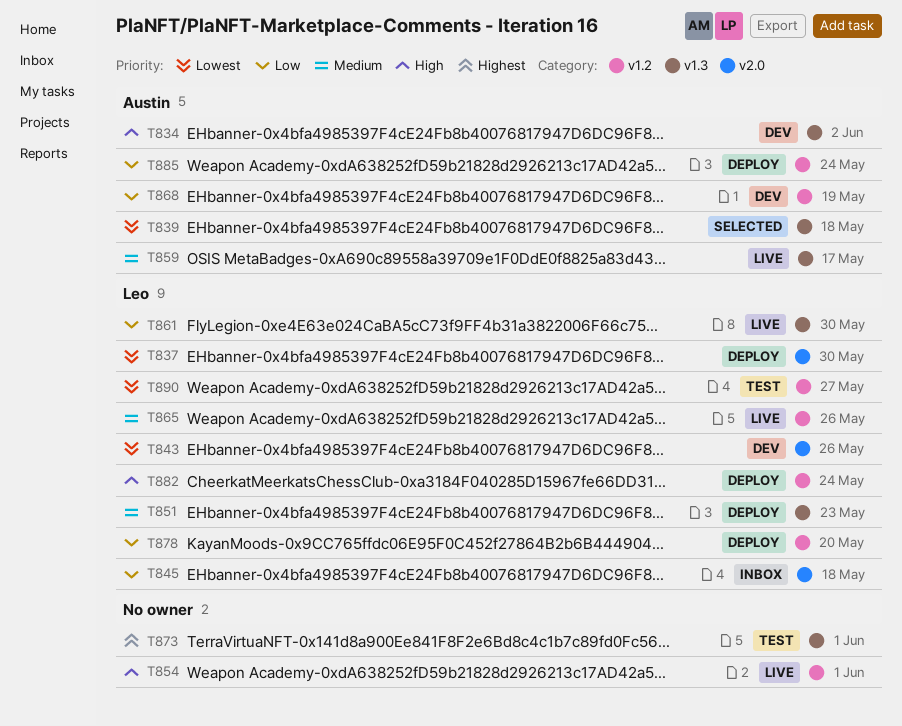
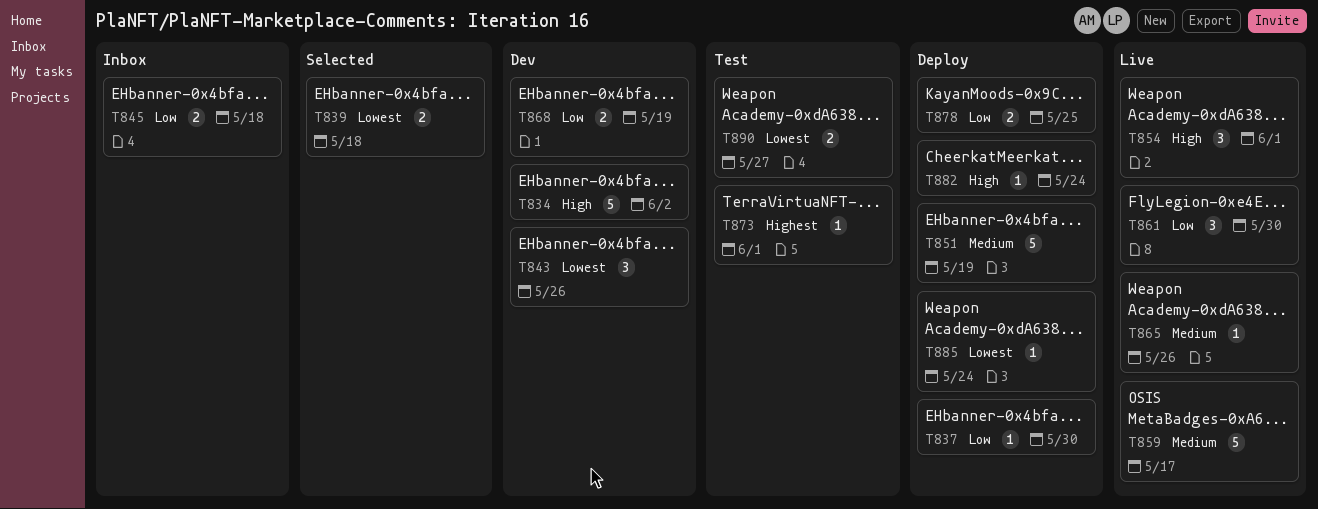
T837, priority: Lowest -> Low
T851, due: May 23 -> May 19
T878, due: May 20 -> May 25
T885, priority: Low -> Lowest

